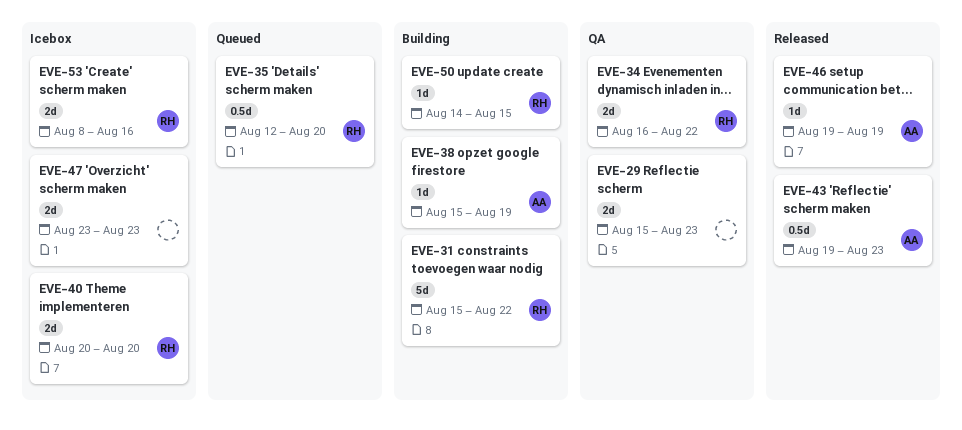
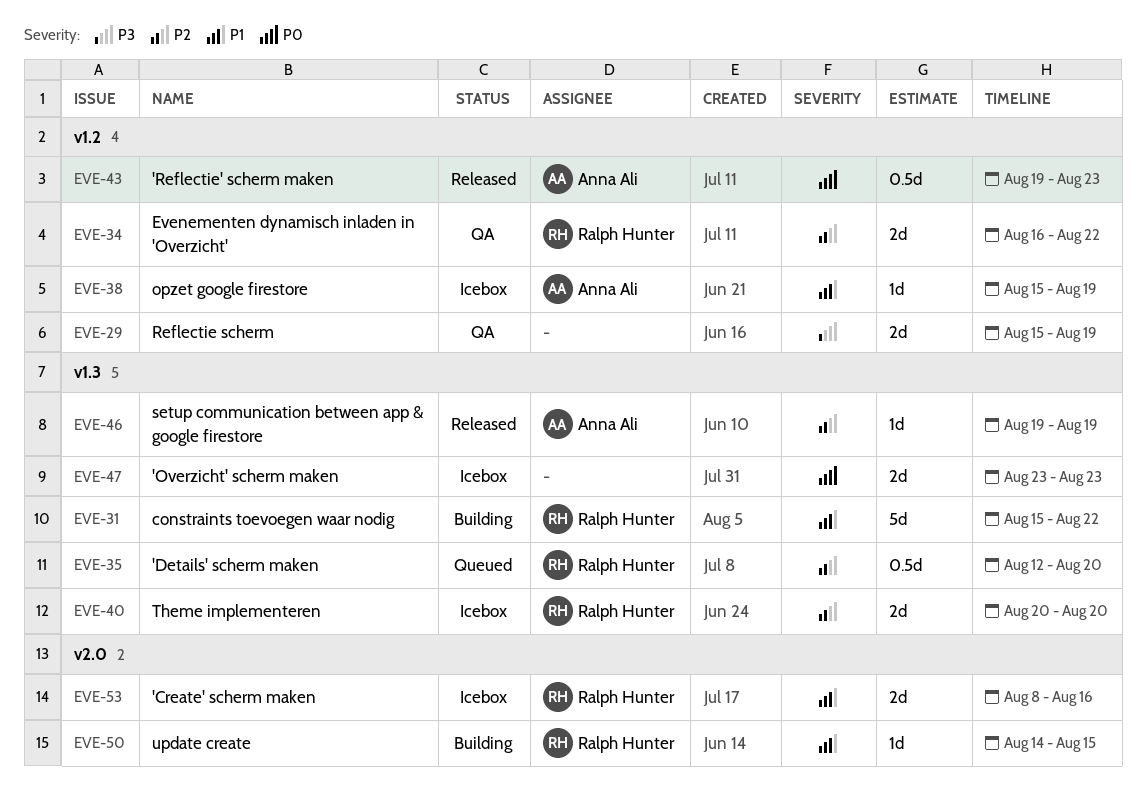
EVE-29, due: Aug 23 -> Aug 19
EVE-38, status: Building -> Icebox

